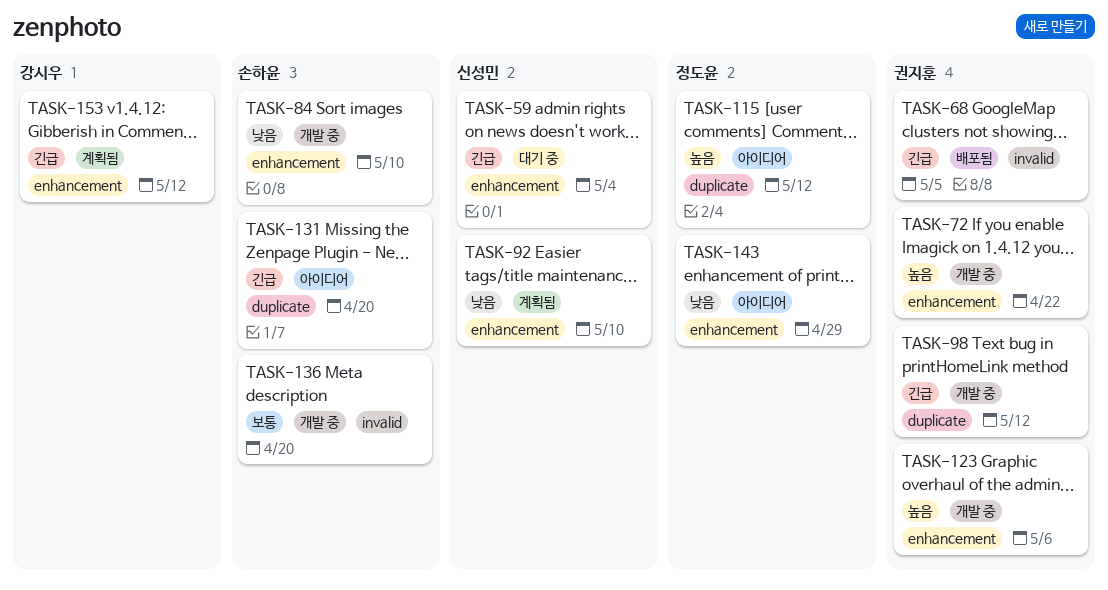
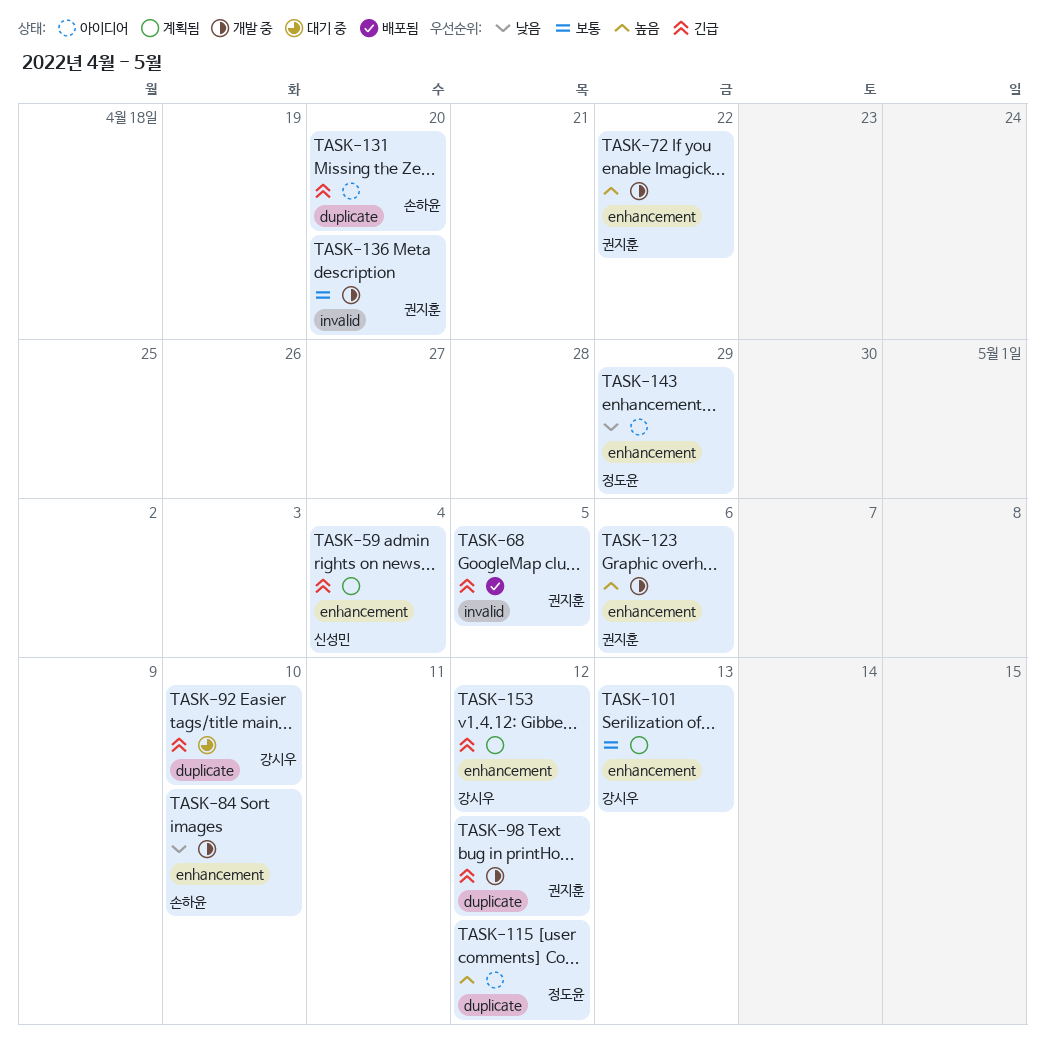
TASK-59, status: 대기 중 -> 계획됨
TASK-92, status: 계획됨 -> 대기 중
TASK-92, owner: 신성민 -> 강시우
TASK-92, priority: 낮음 -> 긴급
TASK-92, label: enhancement -> duplicate
TASK-101: none -> present
TASK-136, owner: 손하윤 -> 권지훈

